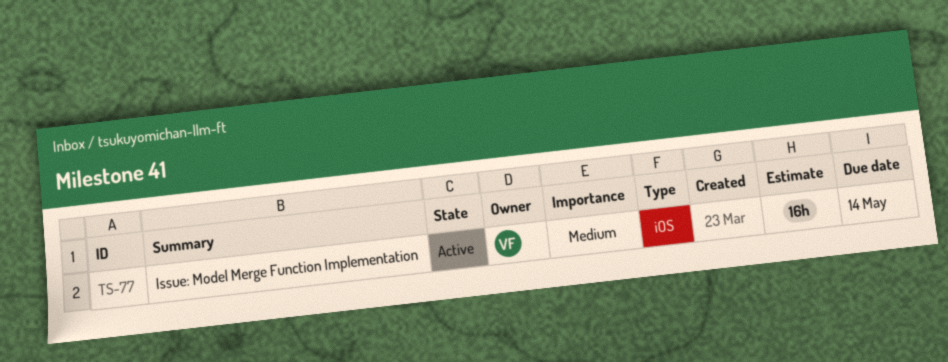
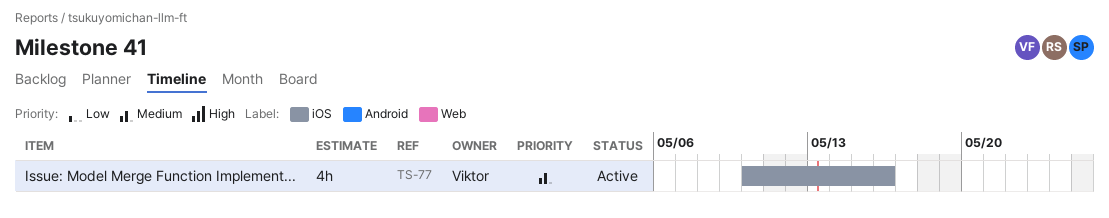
TS-77, estimate: 16h -> 4h
TS-77, due: May 14 -> May 16

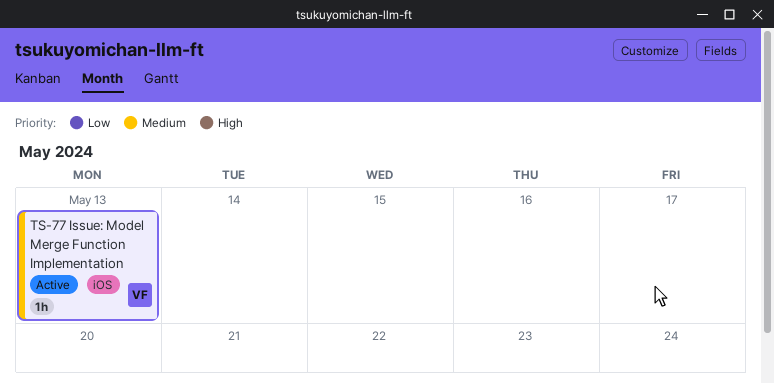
TS-77, estimate: 4h -> 1h
TS-77, due: May 16 -> May 13

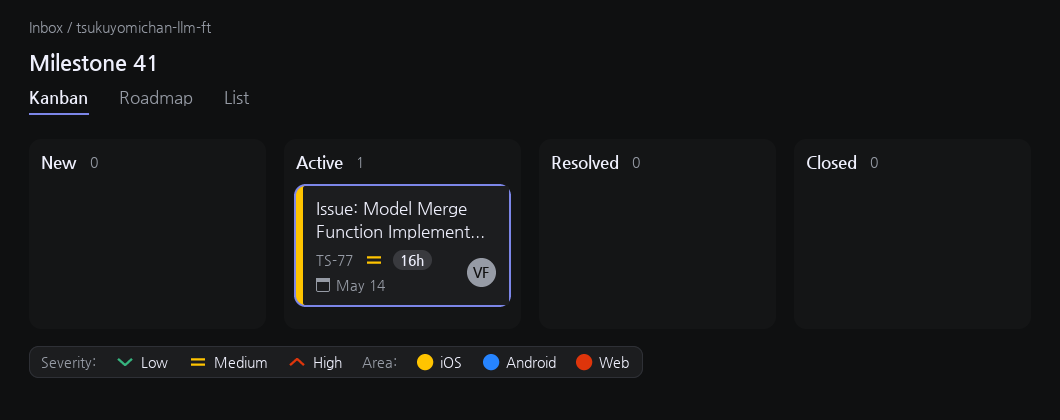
TS-77, estimate: 1h -> 16h
TS-77, due: May 13 -> May 14

